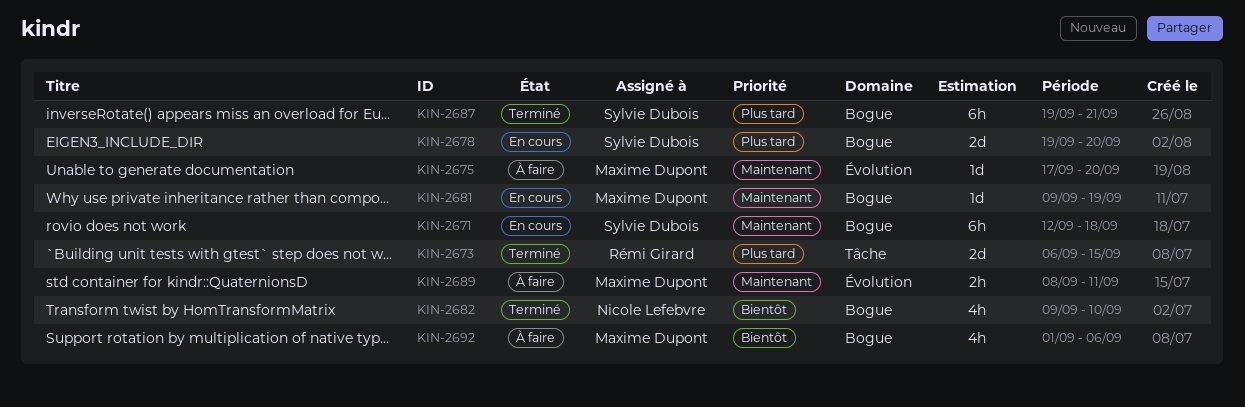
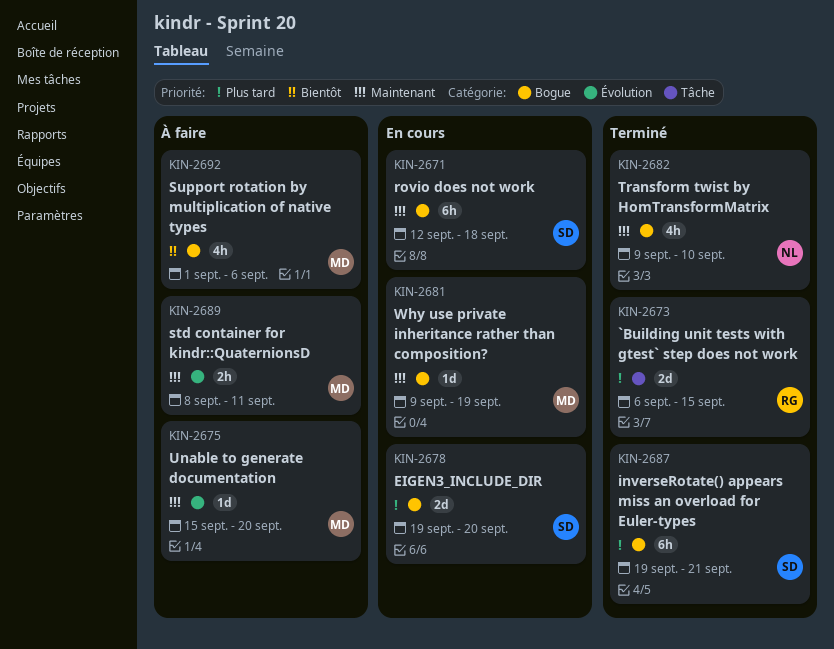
KIN-2675, start: Sep 17 -> Sep 15
KIN-2682, priority: Bientôt -> Maintenant

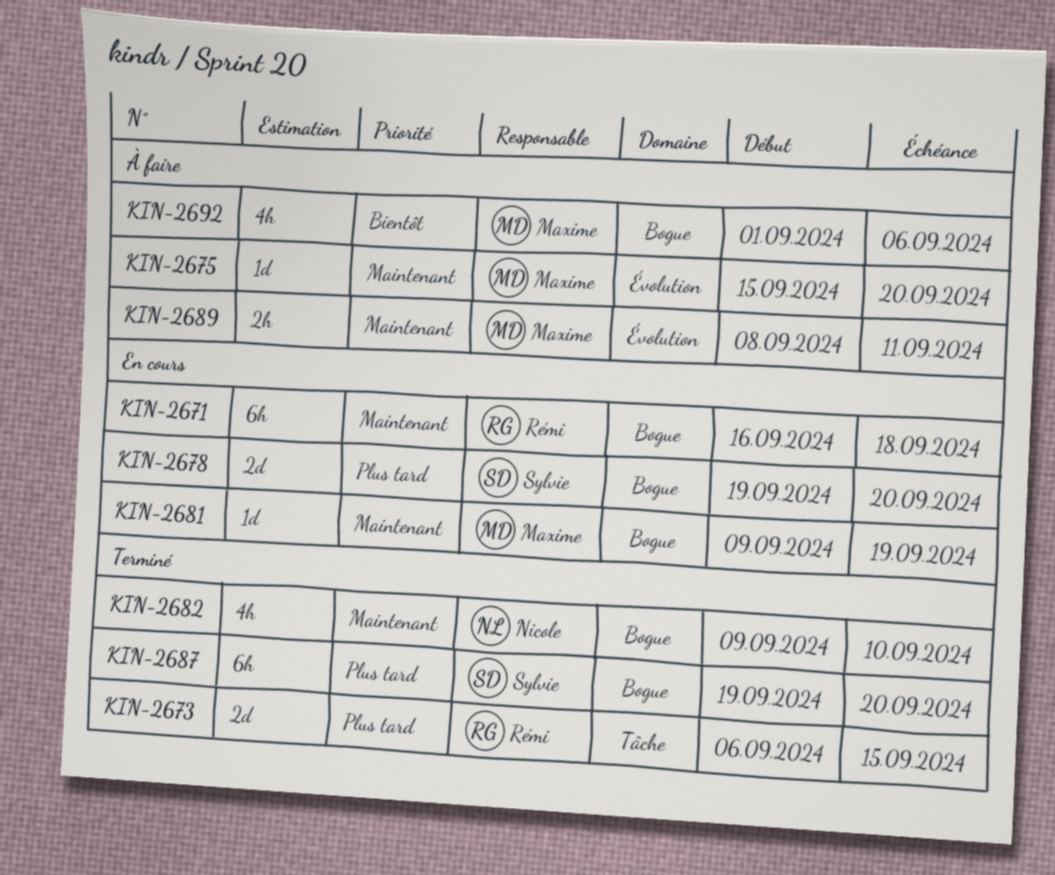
KIN-2671, owner: Sylvie -> Rémi
KIN-2671, start: Sep 12 -> Sep 16
KIN-2687, due: Sep 21 -> Sep 20

